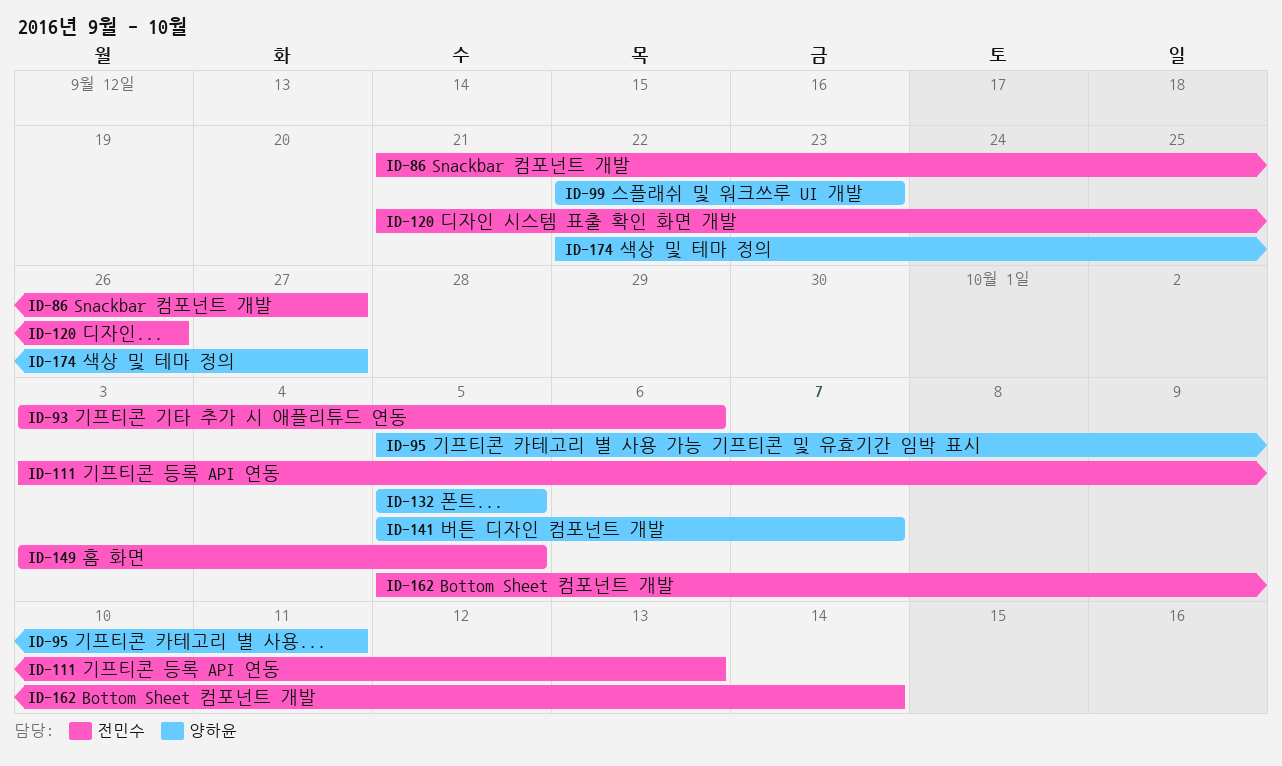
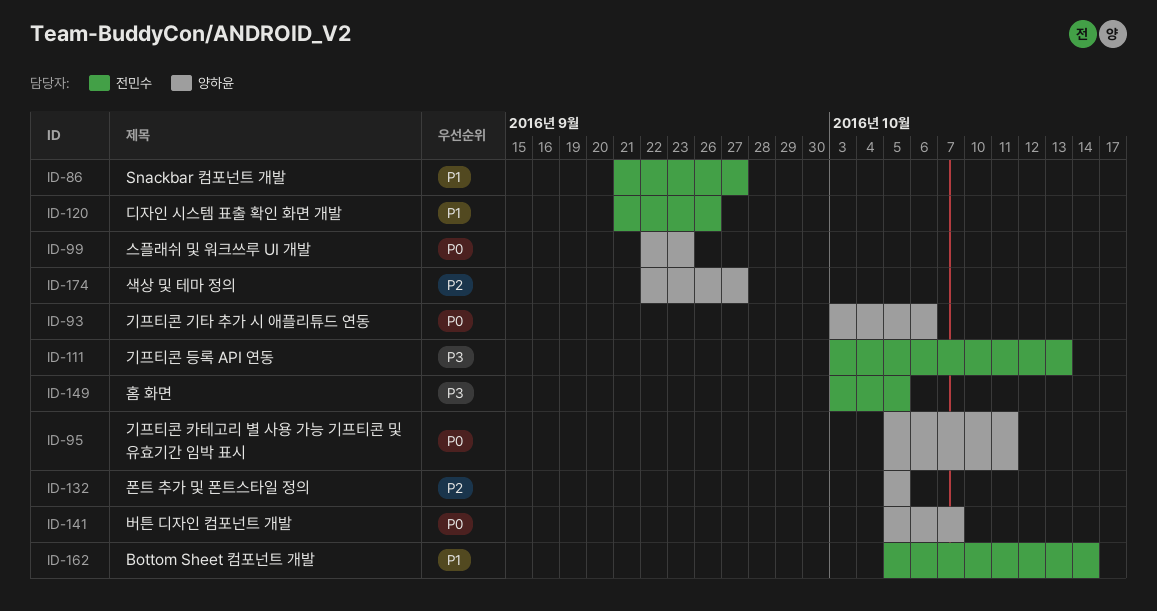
ID-93, owner: 전민수 -> 양하윤

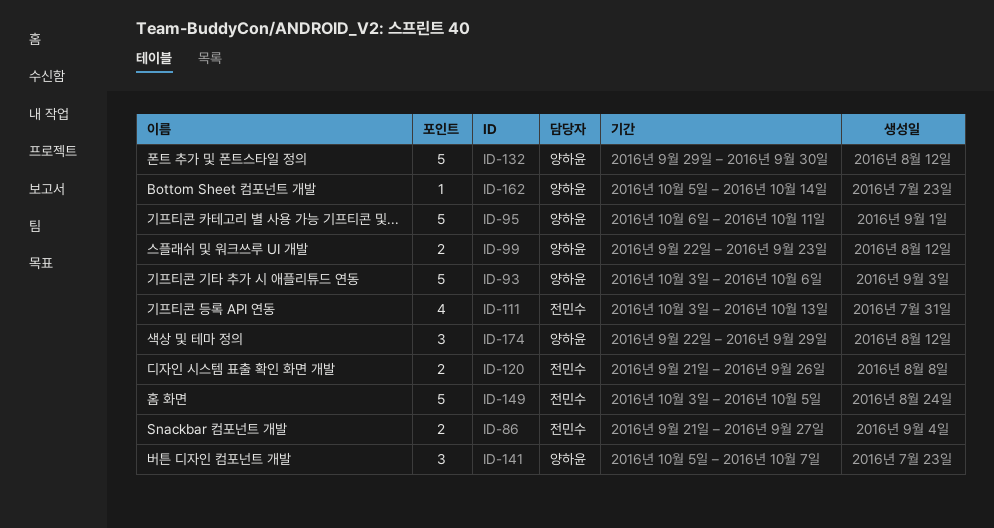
ID-95, start: Oct 5 -> Oct 6
ID-132, start: Oct 5 -> Sep 29
ID-132, due: Oct 5 -> Sep 30
ID-162, owner: 전민수 -> 양하윤
ID-174, due: Sep 27 -> Sep 29

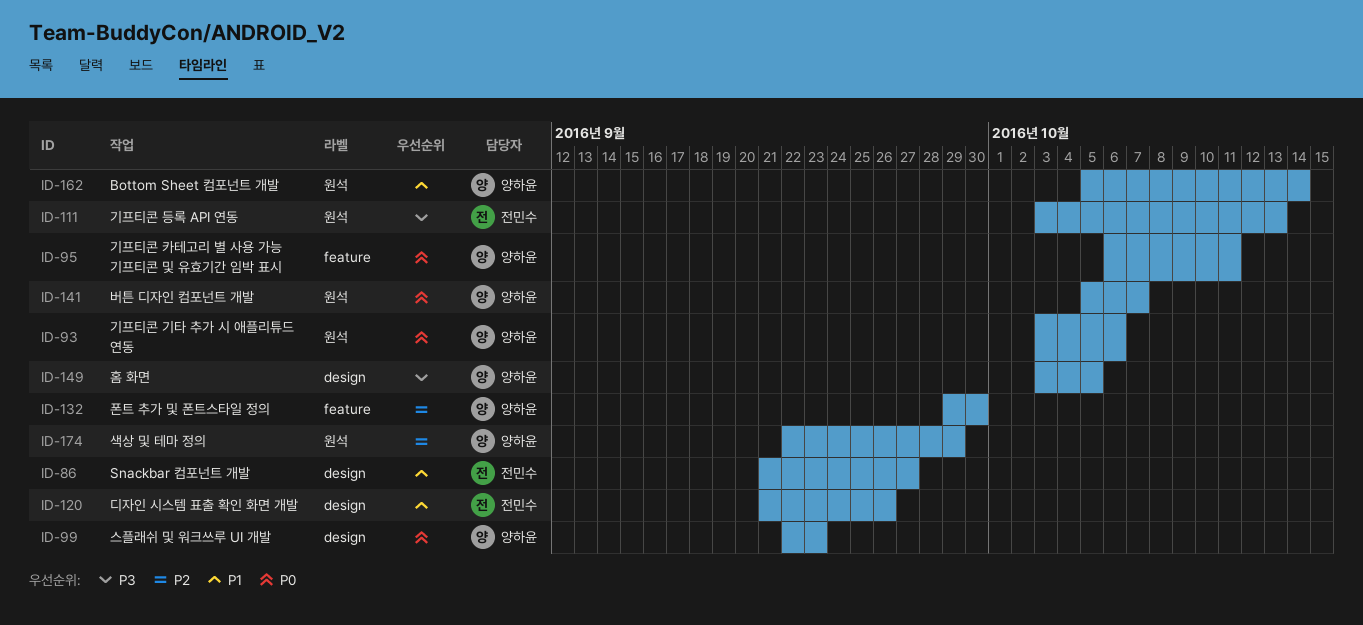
ID-149, owner: 전민수 -> 양하윤

